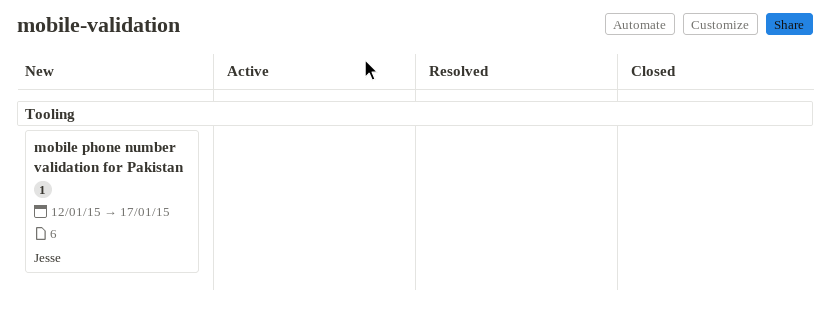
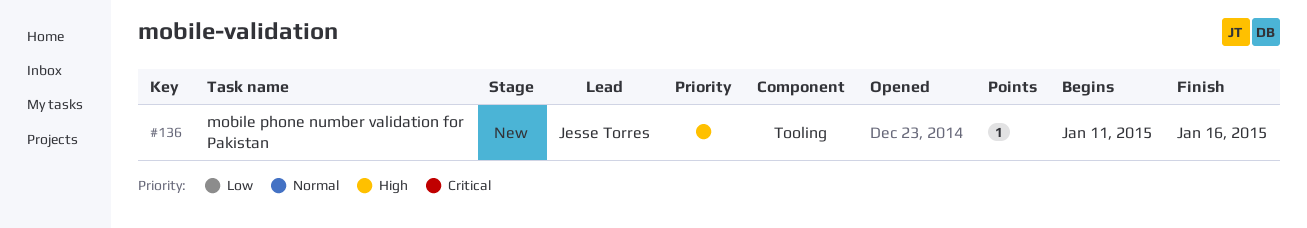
mobile phone number validation for Pakistan, start: Jan 12 -> Jan 11
mobile phone number validation for Pakistan, due: Jan 17 -> Jan 16

